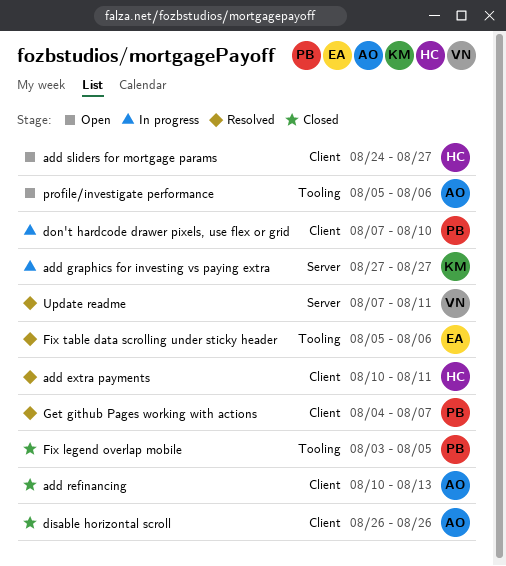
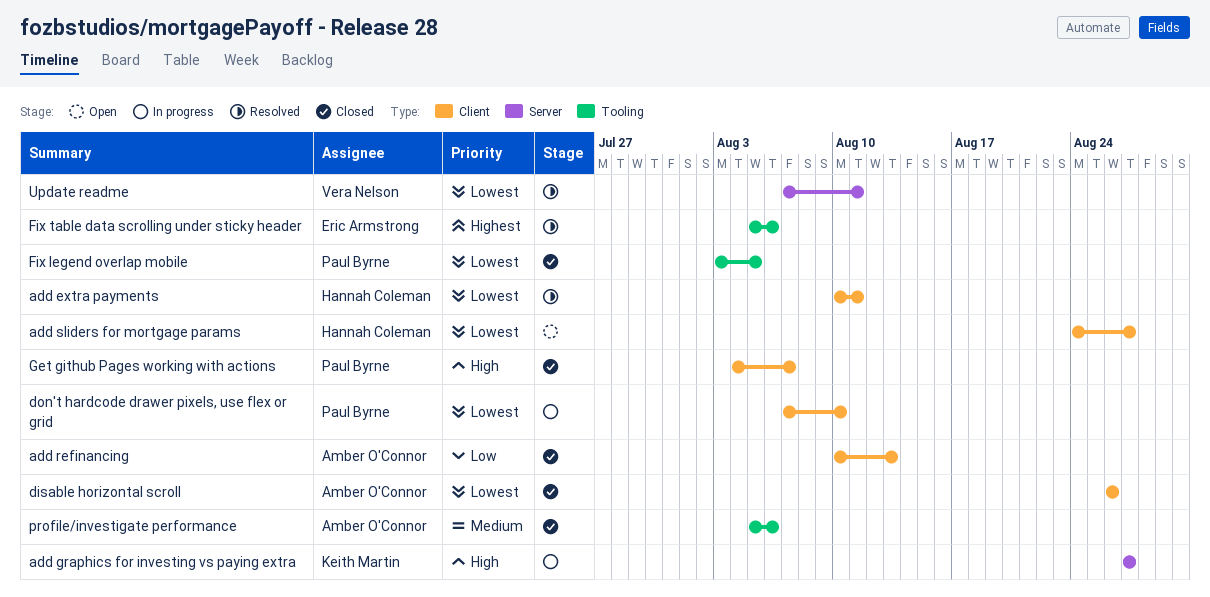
Get github Pages working with actions, status: Resolved -> Closed
profile/investigate performance, status: Open -> Closed

